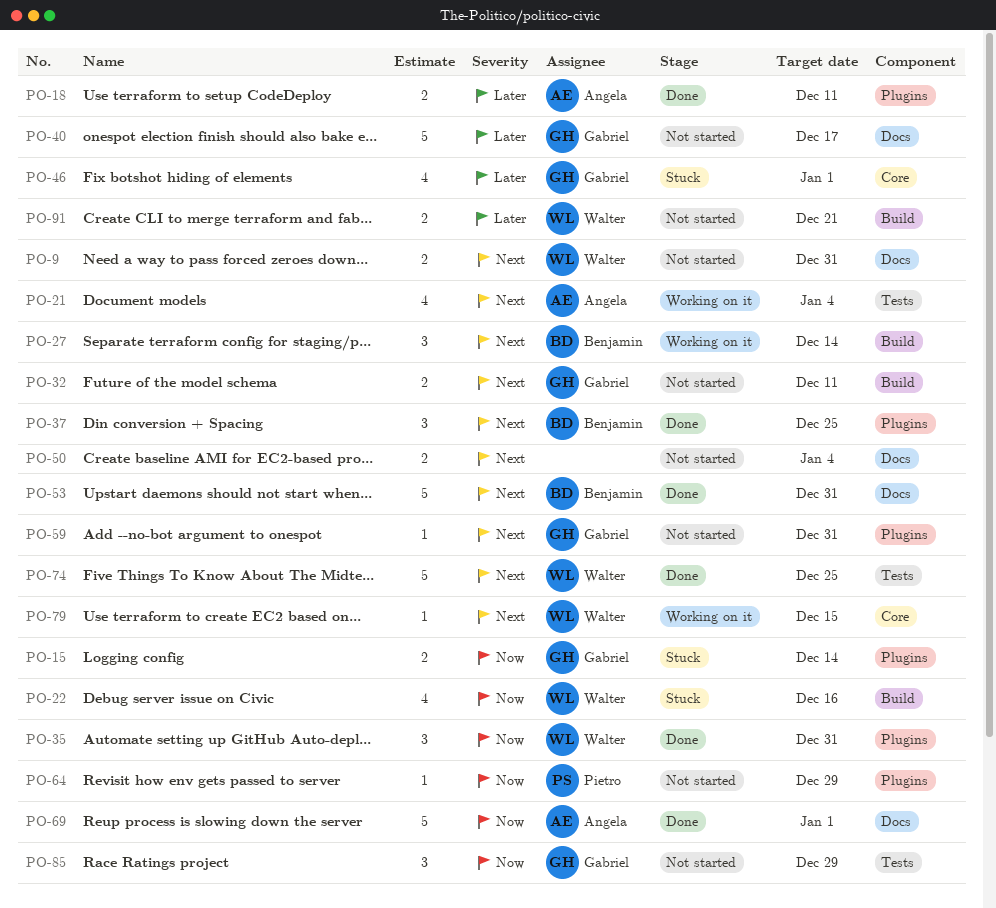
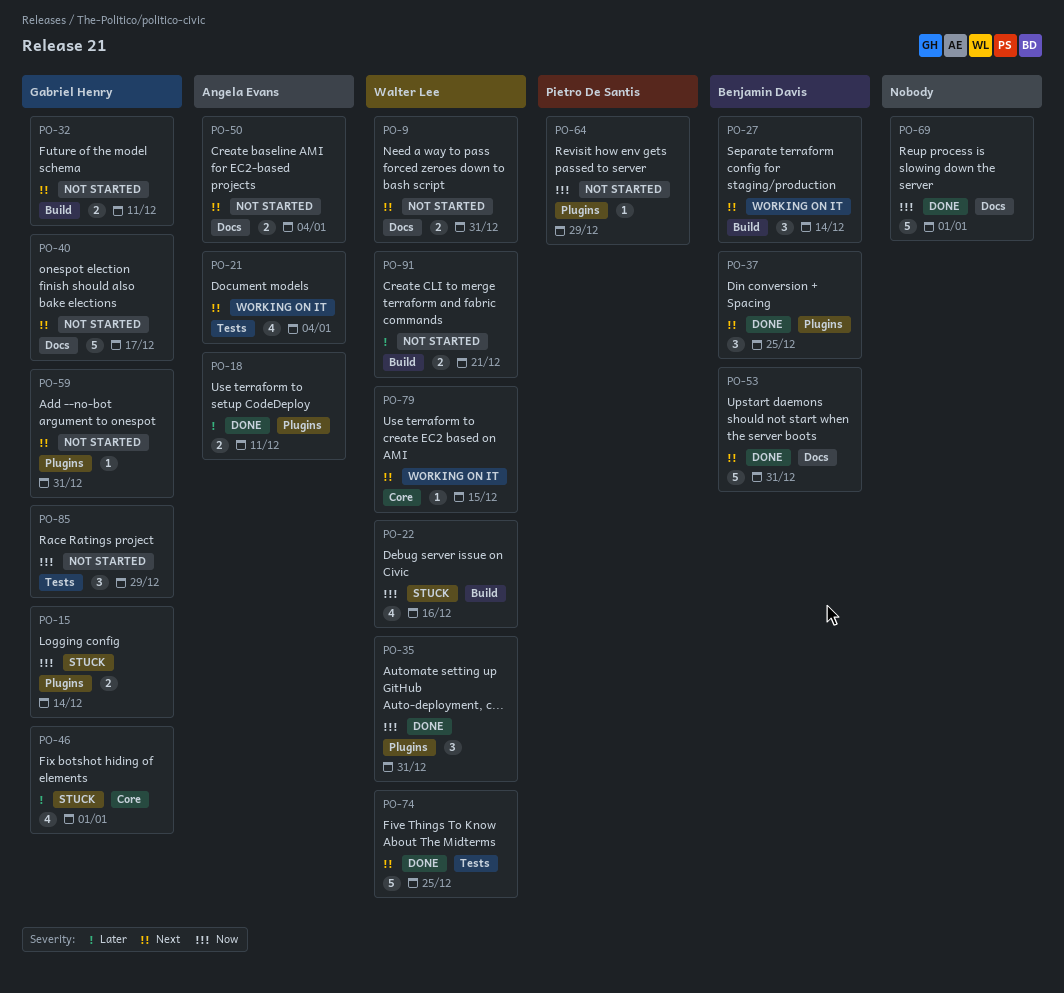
PO-40, priority: Later -> Next
PO-50, owner: none -> Angela Evans
PO-69, owner: Angela Evans -> none

